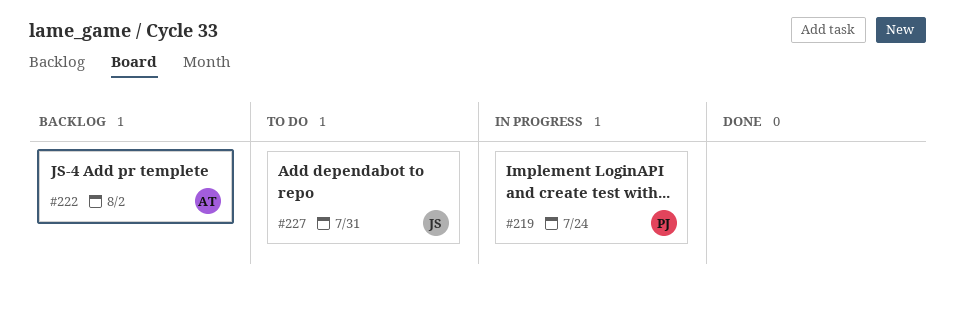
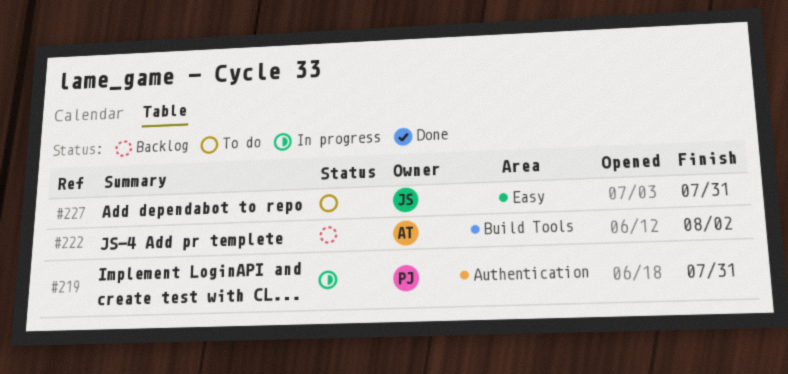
#219, due: Jul 24 -> Jul 31

